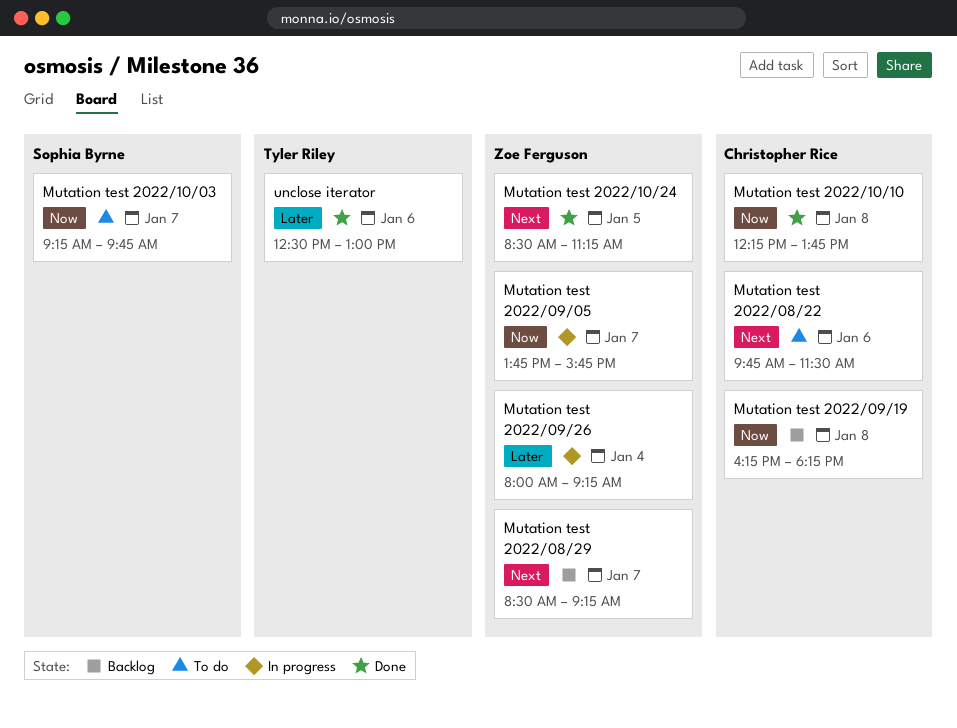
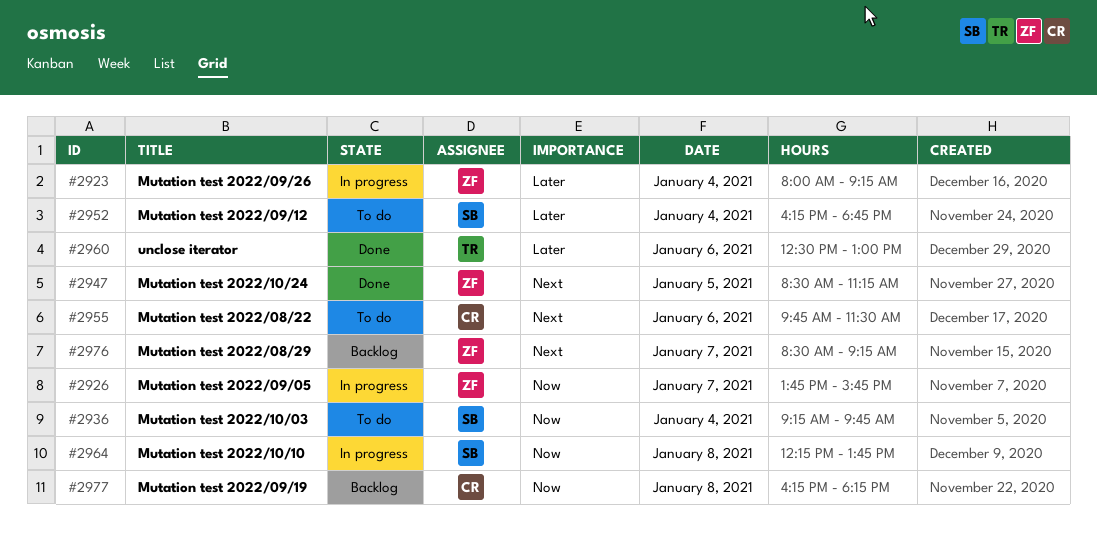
Mutation test 2022/09/12: none -> present
Mutation test 2022/10/03, day: Jan 7 -> Jan 4
Mutation test 2022/10/10, status: Done -> In progress
Mutation test 2022/10/10, owner: Christopher Rice -> Sophia Byrne

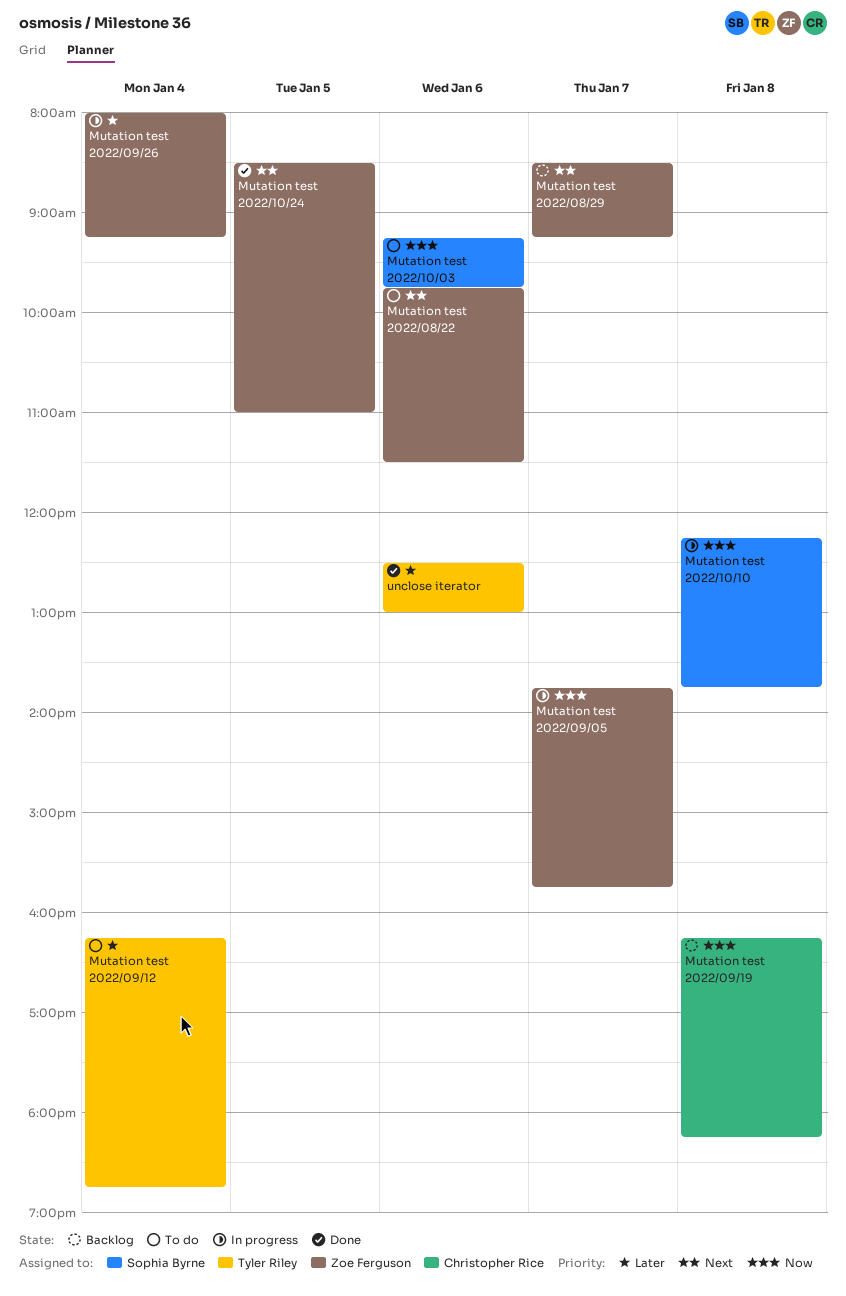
Mutation test 2022/08/22, owner: Christopher Rice -> Zoe Ferguson
Mutation test 2022/09/12, owner: Sophia Byrne -> Tyler Riley
Mutation test 2022/10/03, day: Jan 4 -> Jan 6
Mutation test 2022/10/24, ends: 11:15 -> 11:00

